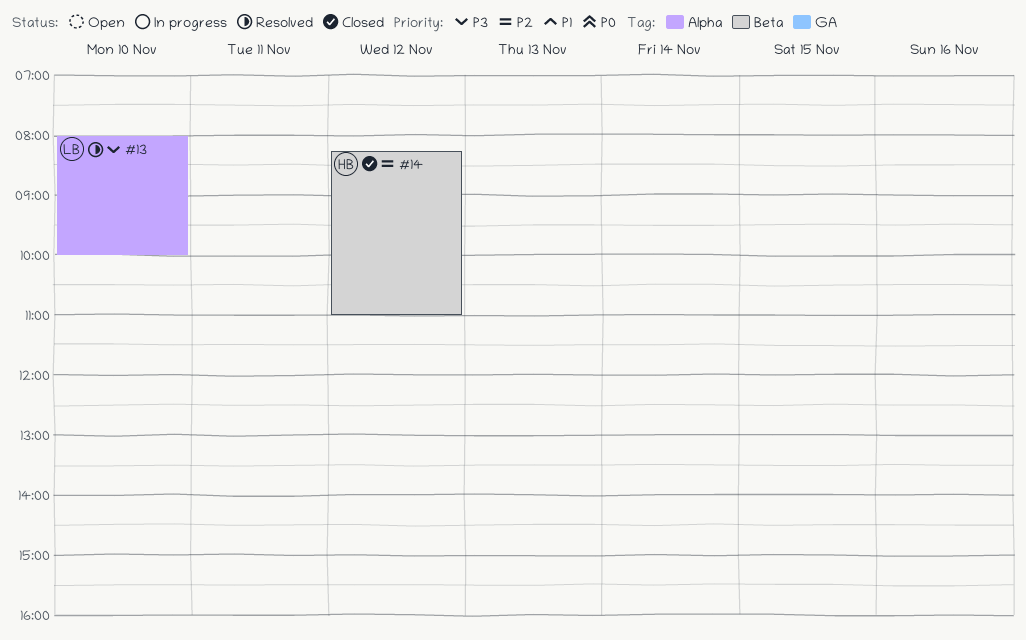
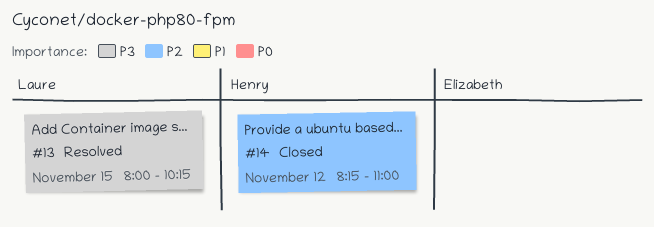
#13, day: Nov 10 -> Nov 15
#13, ends: 10:00 -> 10:15

